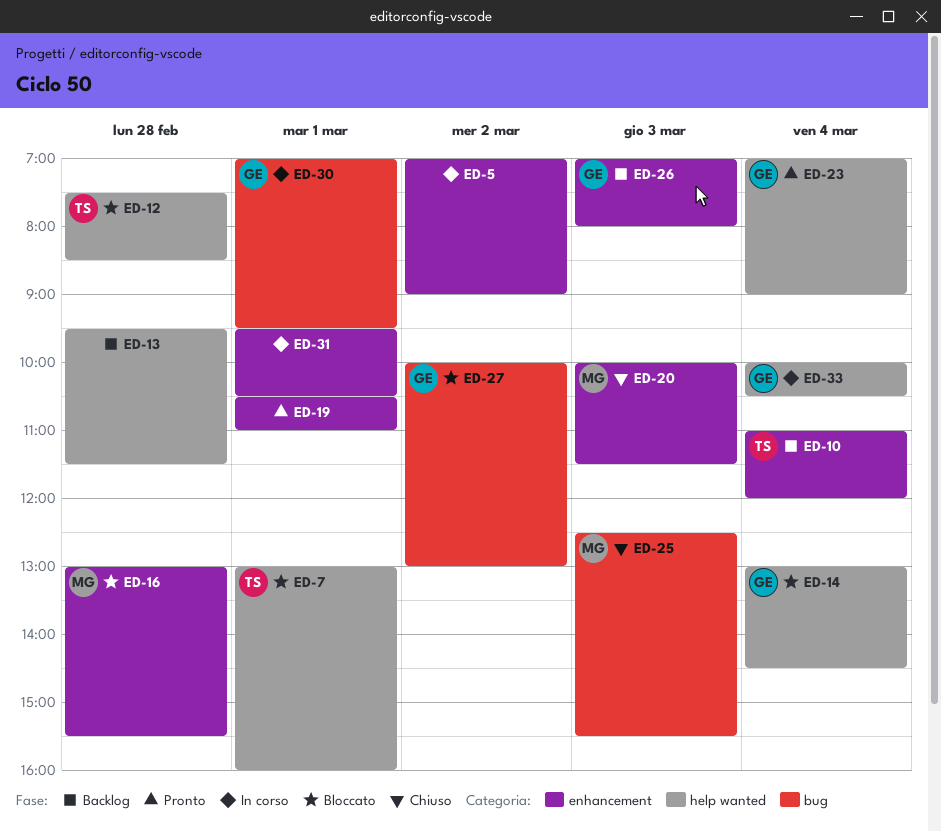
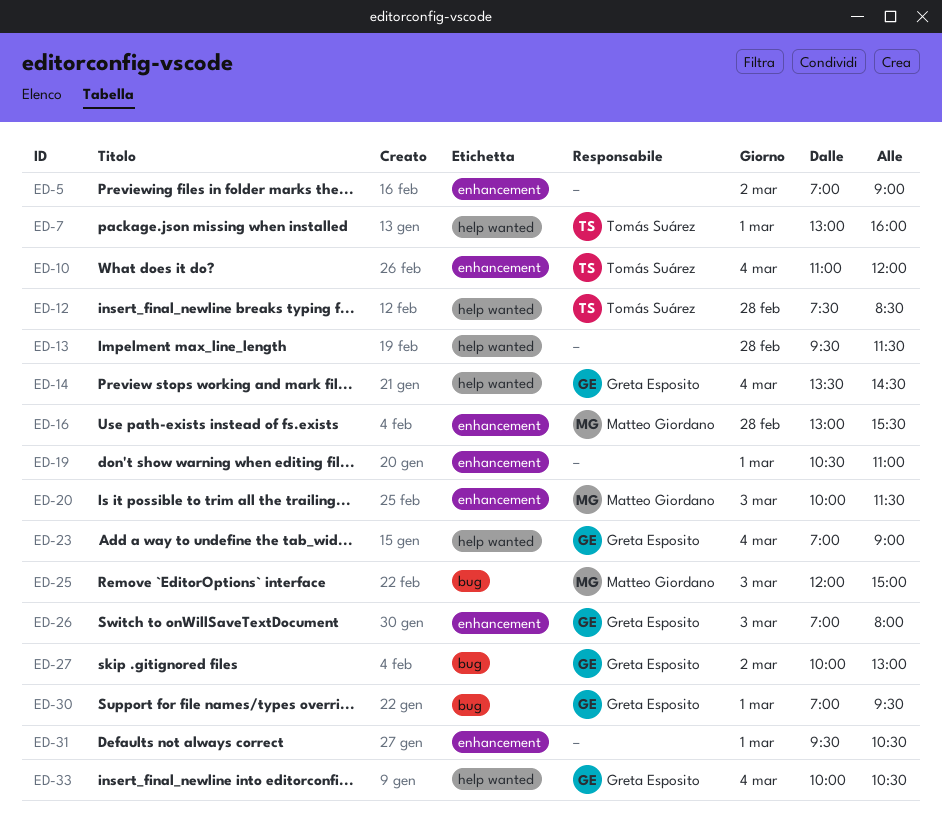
ED-14, begins: 13:00 -> 13:30
ED-25, begins: 12:30 -> 12:00
ED-25, ends: 15:30 -> 15:00

